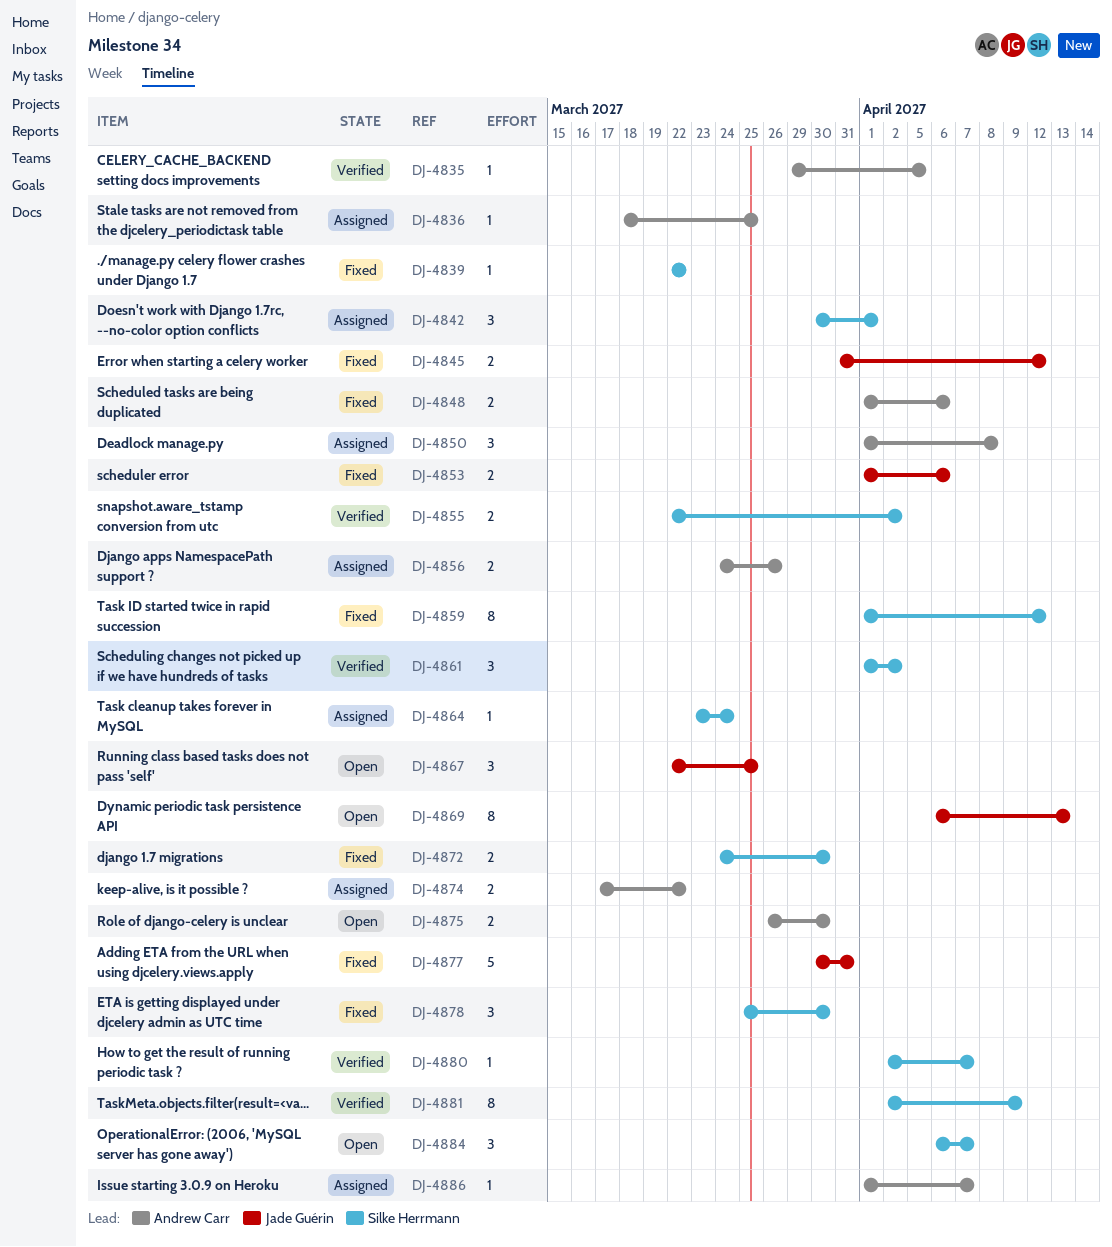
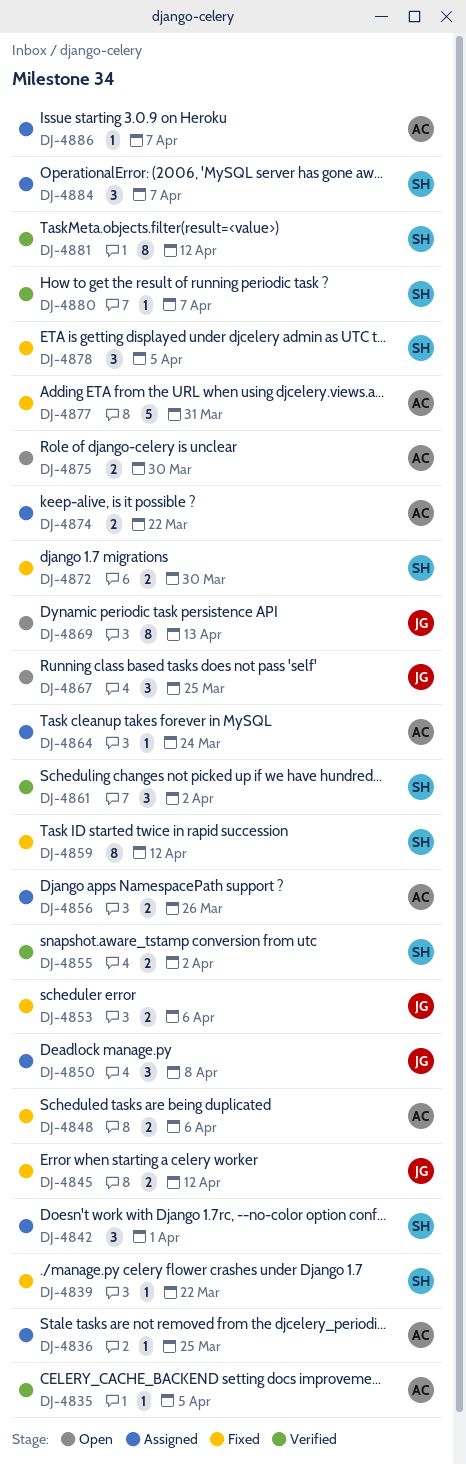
DJ-4850, owner: Andrew Carr -> Jade Guérin
DJ-4864, owner: Silke Herrmann -> Andrew Carr
DJ-4877, owner: Jade Guérin -> Andrew Carr
DJ-4878, due: Mar 30 -> Apr 5
DJ-4881, due: Apr 9 -> Apr 12
DJ-4884, status: Open -> Assigned

